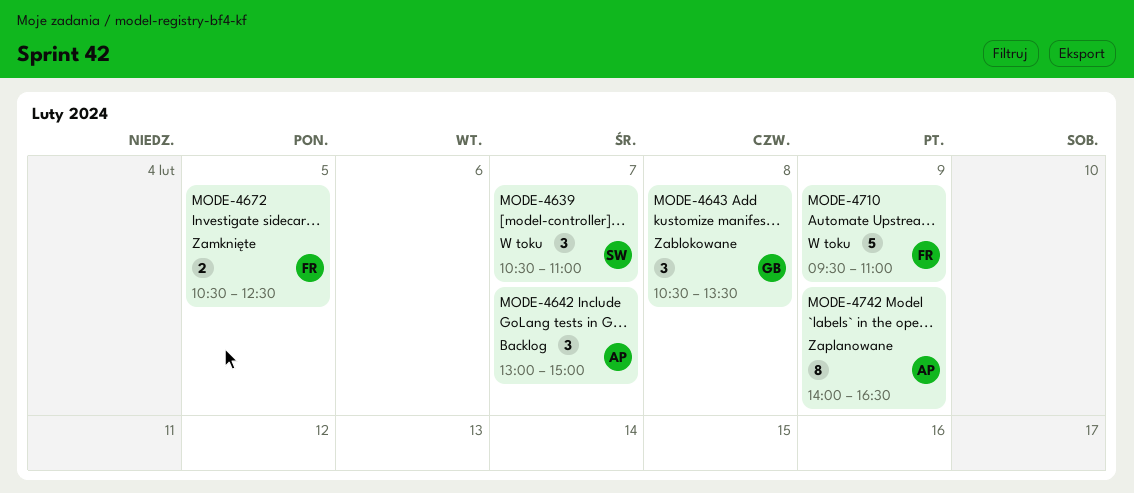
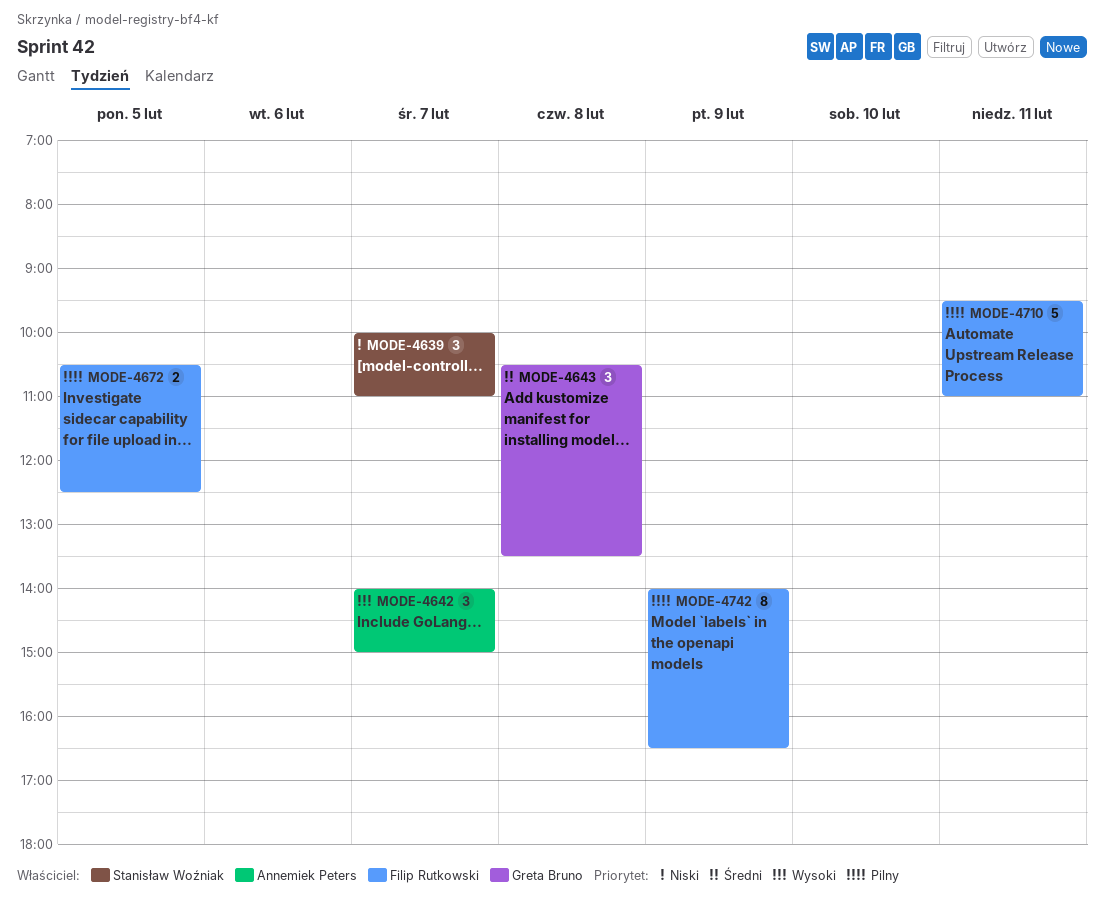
MODE-4639, begins: 10:30 -> 10:00
MODE-4642, begins: 13:00 -> 14:00
MODE-4710, day: Feb 9 -> Feb 11
MODE-4742, owner: Annemiek Peters -> Filip Rutkowski

